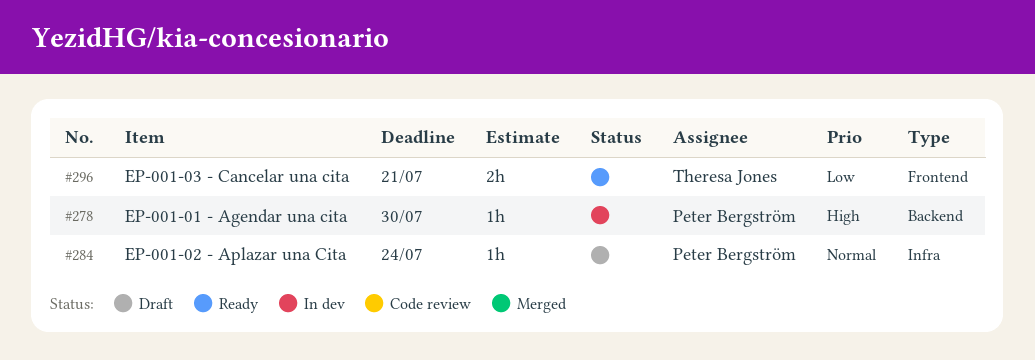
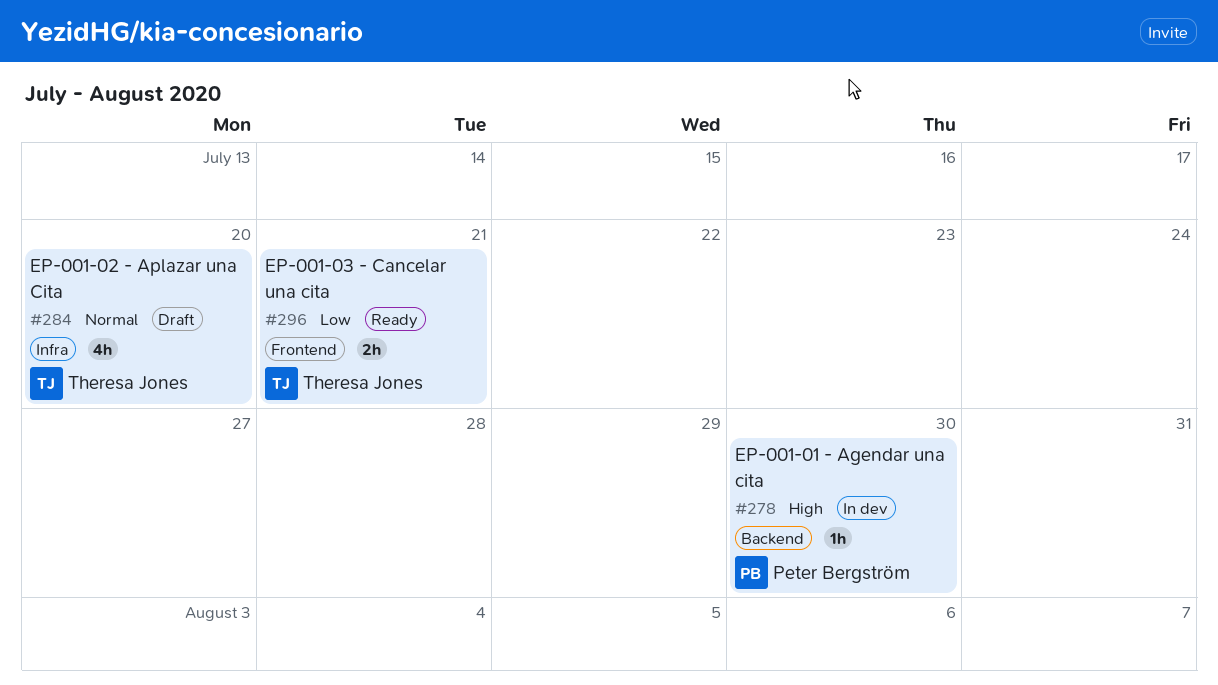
#284, owner: Peter Bergström -> Theresa Jones
#284, estimate: 1h -> 4h
#284, due: Jul 24 -> Jul 20

